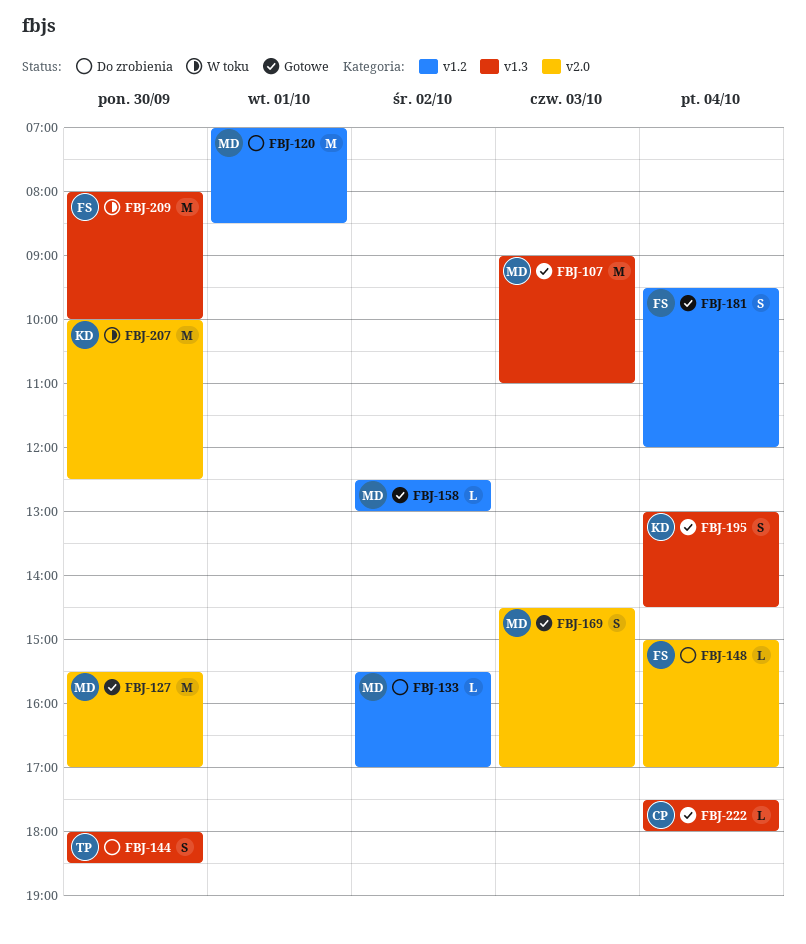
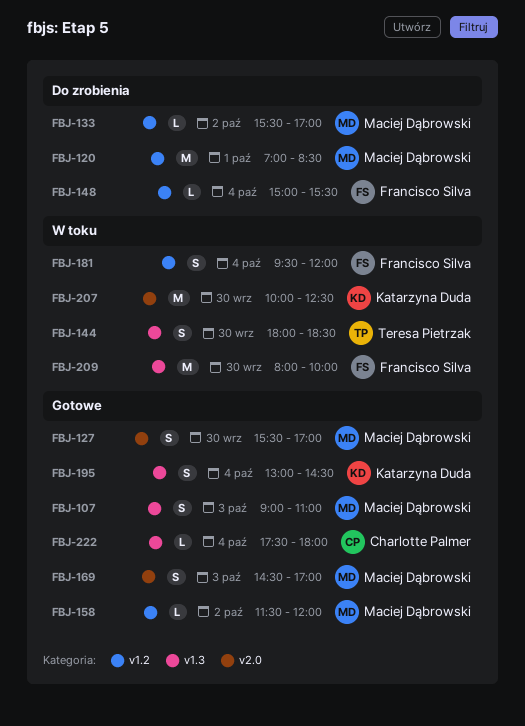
FBJ-107, estimate: M -> S
FBJ-127, estimate: M -> S
FBJ-144, status: Do zrobienia -> W toku
FBJ-148, label: v2.0 -> v1.2
FBJ-148, ends: 17:00 -> 15:30
FBJ-158, begins: 12:30 -> 11:30
FBJ-158, ends: 13:00 -> 12:00
FBJ-181, status: Gotowe -> W toku

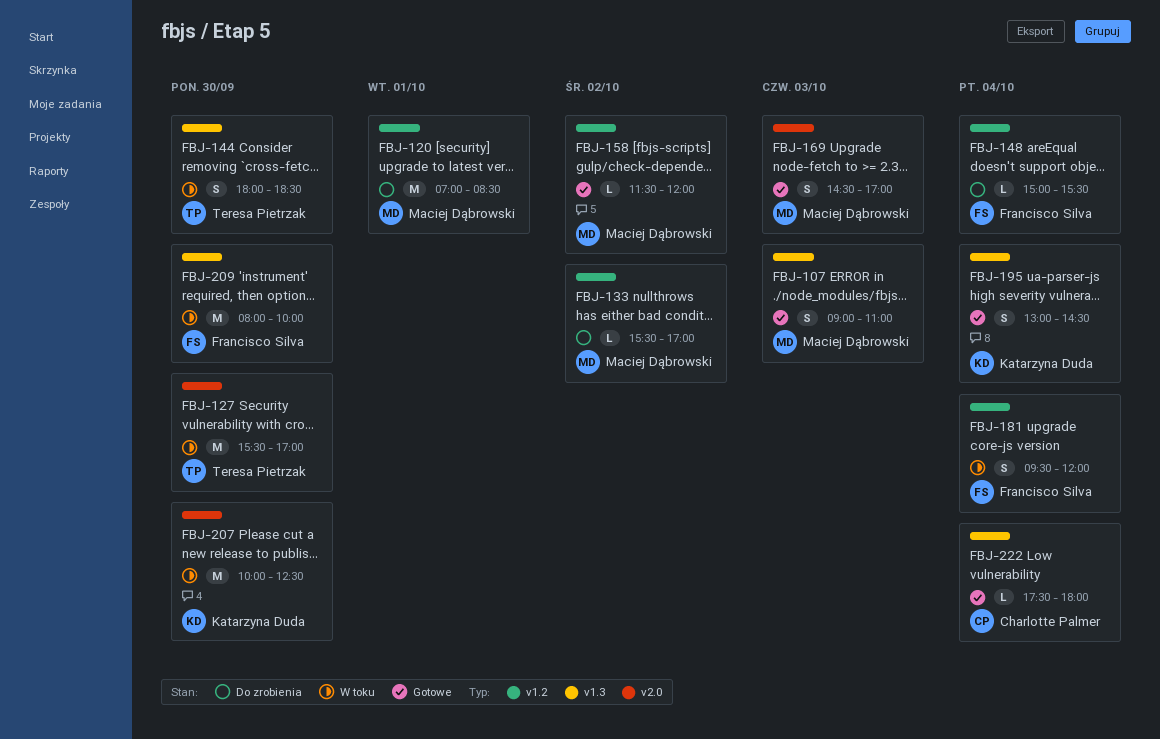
FBJ-127, status: Gotowe -> W toku
FBJ-127, owner: Maciej Dąbrowski -> Teresa Pietrzak
FBJ-127, estimate: S -> M

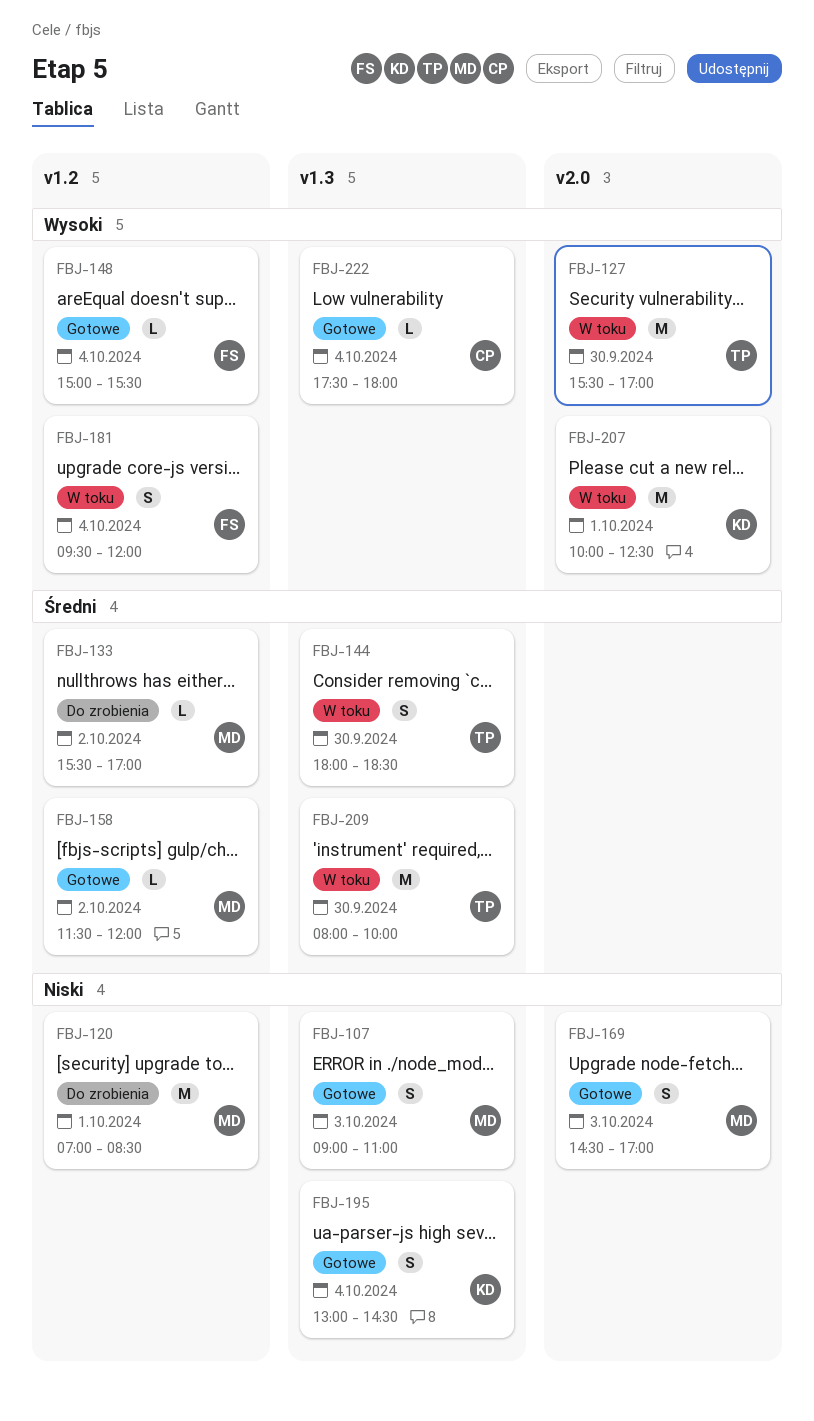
FBJ-148, status: Do zrobienia -> Gotowe
FBJ-207, day: Sep 30 -> Oct 1
FBJ-209, owner: Francisco Silva -> Teresa Pietrzak

